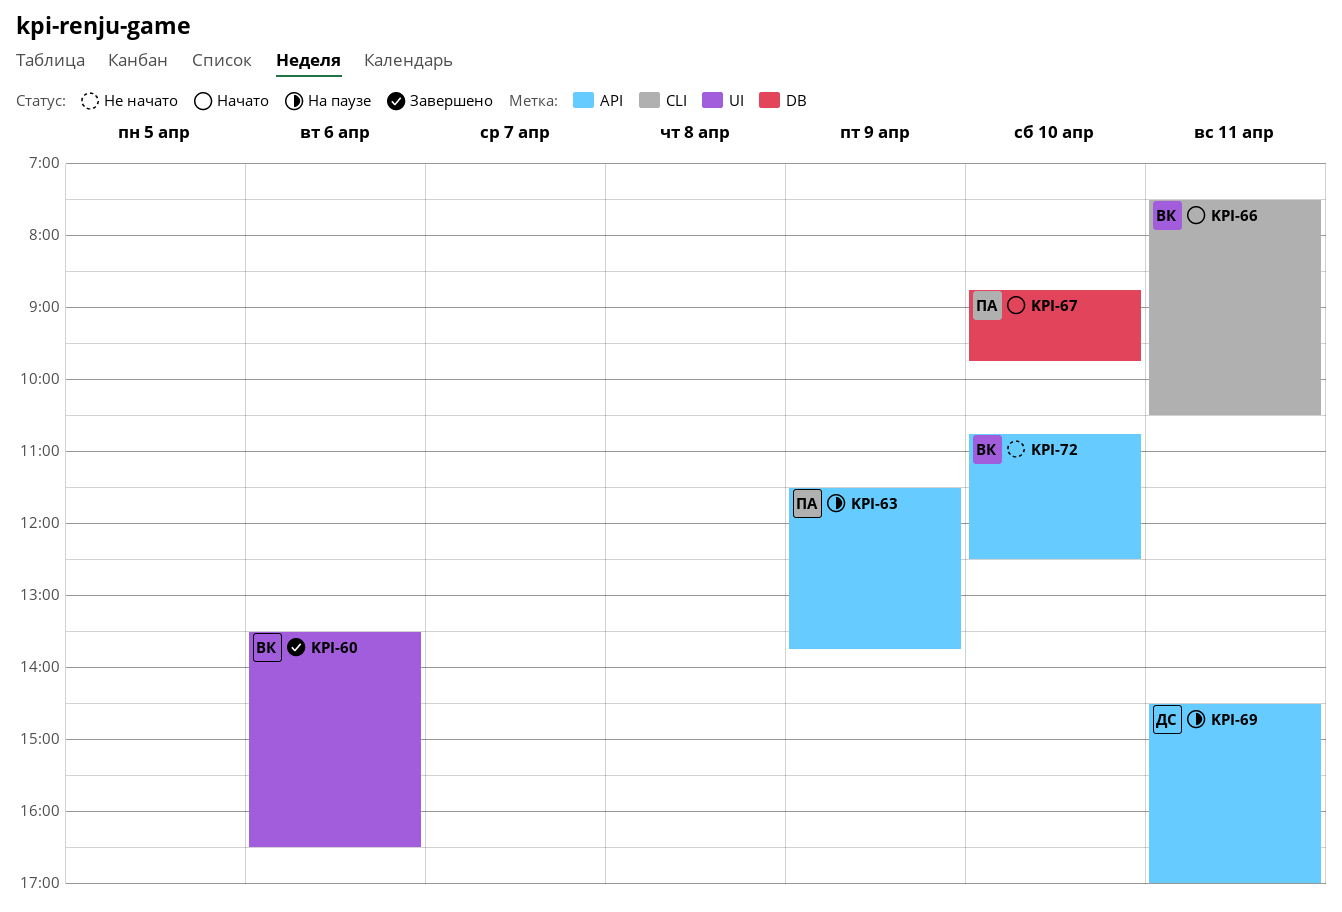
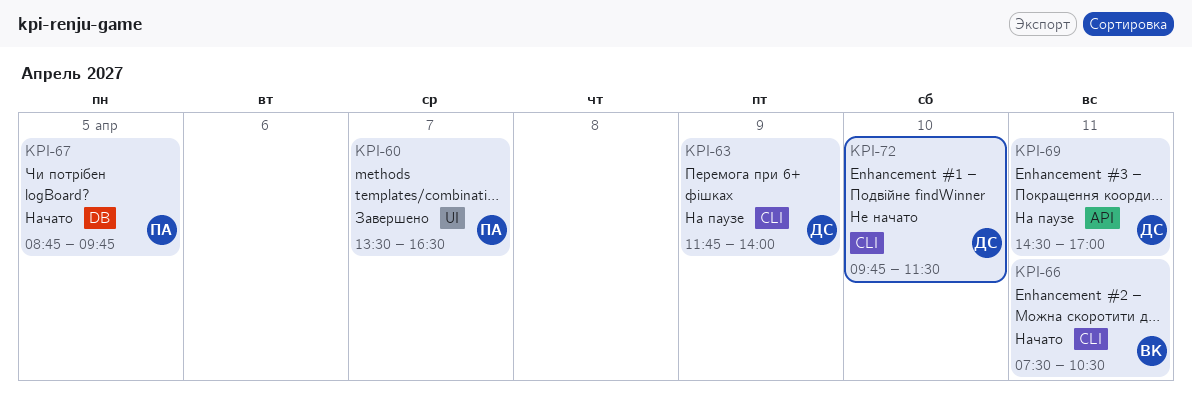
KPI-60, owner: ВК -> ПА
KPI-60, day: Apr 6 -> Apr 7
KPI-63, owner: ПА -> ДС
KPI-63, label: API -> CLI
KPI-63, begins: 11:30 -> 11:45
KPI-63, ends: 13:45 -> 14:00
KPI-67, day: Apr 10 -> Apr 5
KPI-72, owner: ВК -> ДС
KPI-72, label: API -> CLI
KPI-72, begins: 10:45 -> 09:45
KPI-72, ends: 12:30 -> 11:30

